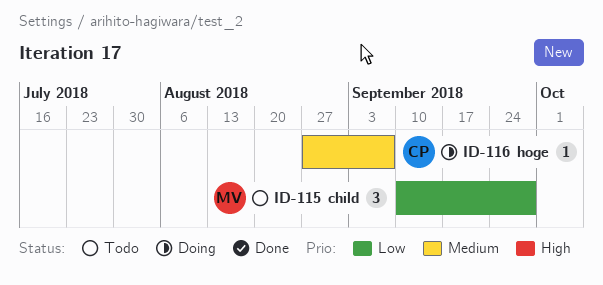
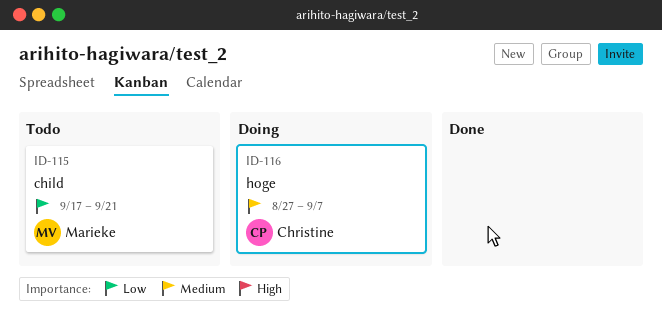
ID-115, start: Sep 10 -> Sep 17
ID-115, due: Sep 28 -> Sep 21

